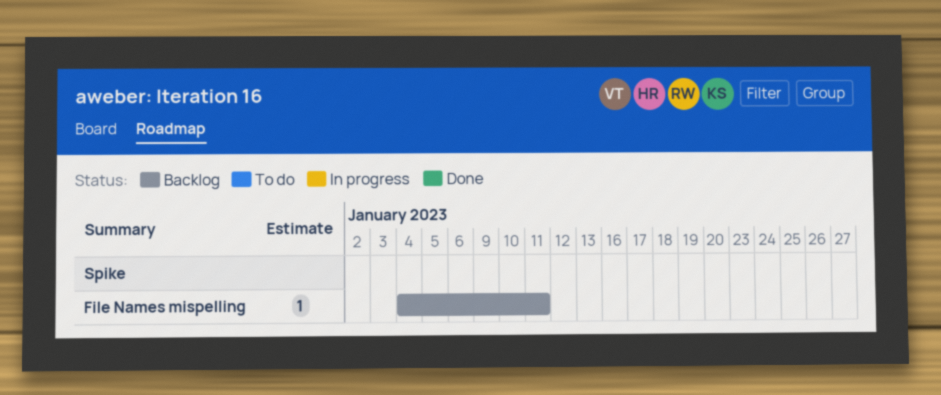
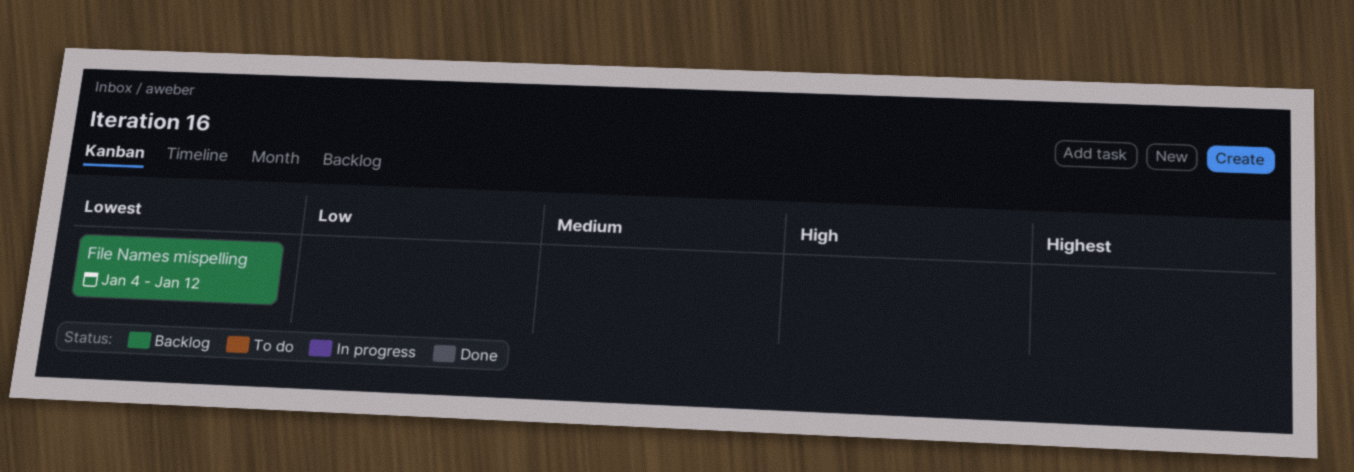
File Names mispelling, due: Jan 11 -> Jan 12

